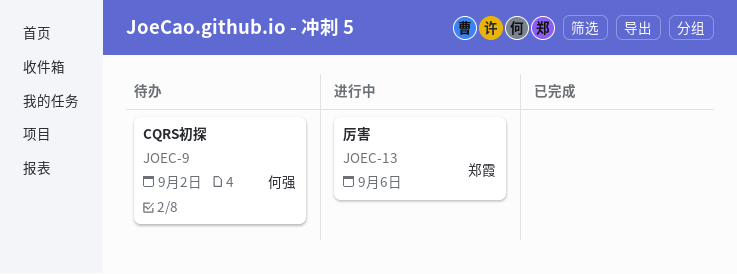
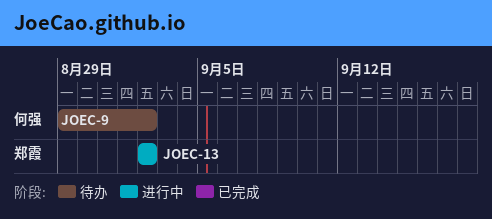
JOEC-13, due: Sep 6 -> Sep 2

